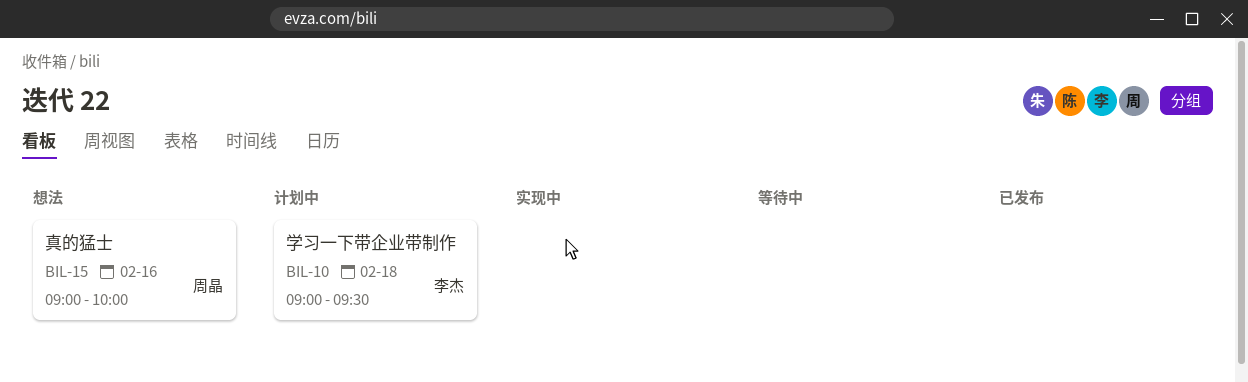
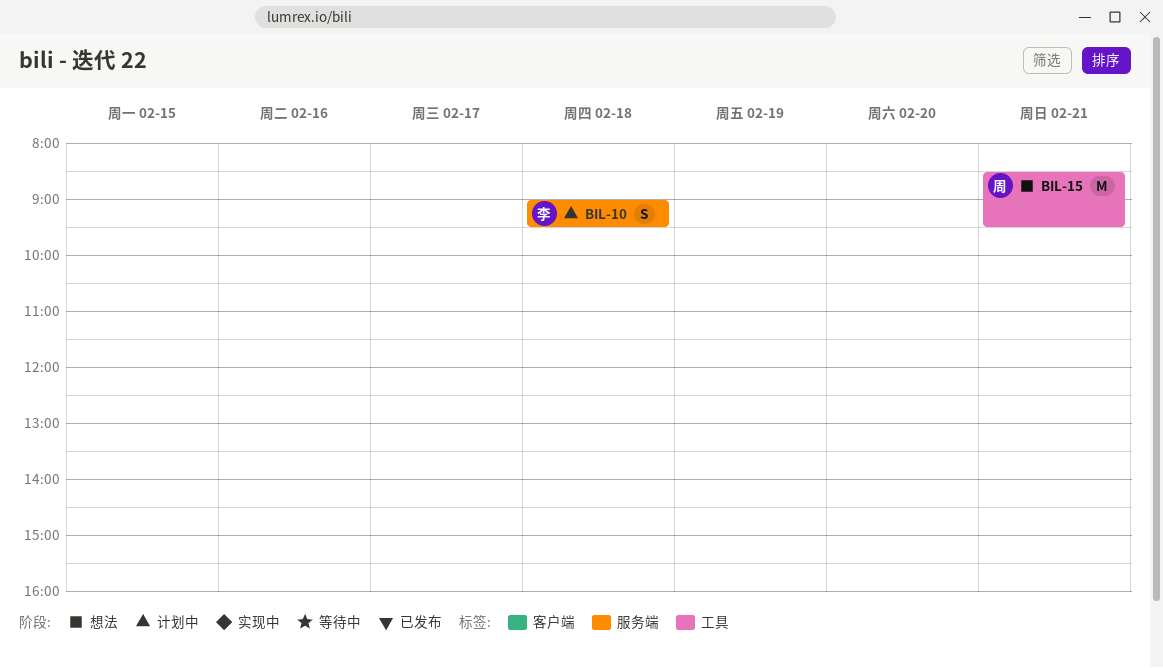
BIL-15, day: Feb 16 -> Feb 21
BIL-15, begins: 09:00 -> 08:30
BIL-15, ends: 10:00 -> 09:30

